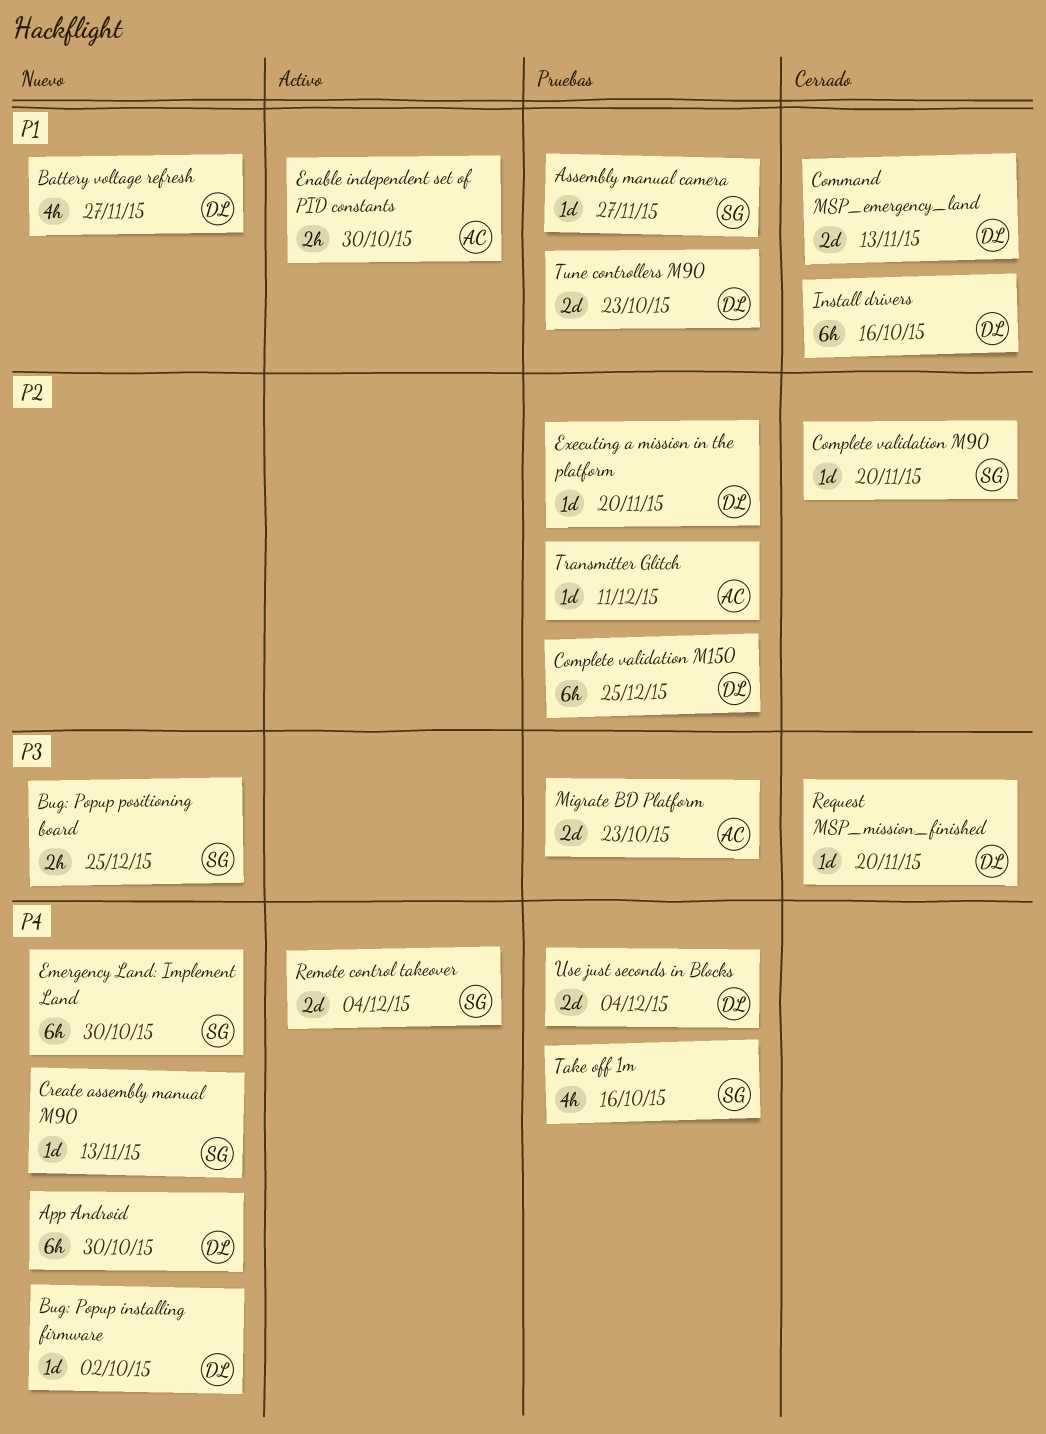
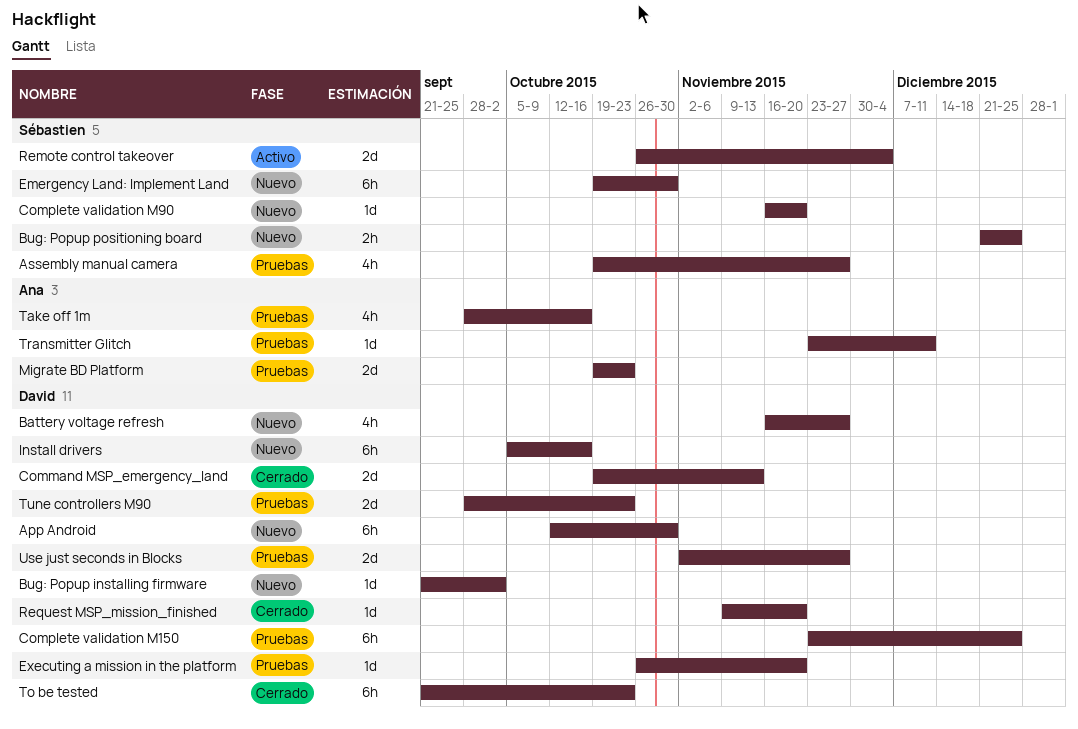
Assembly manual camera, estimate: 1d -> 4h
Complete validation M90, status: Cerrado -> Nuevo
Create assembly manual M90: present -> none
Enable independent set of PID constants: present -> none
Install drivers, status: Cerrado -> Nuevo
Take off 1m, owner: Sébastien -> Ana
To be tested: none -> present
Use just seconds in Blocks, due: Dec 4 -> Nov 27

